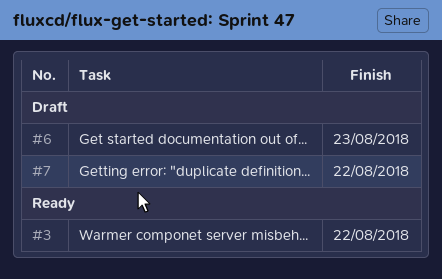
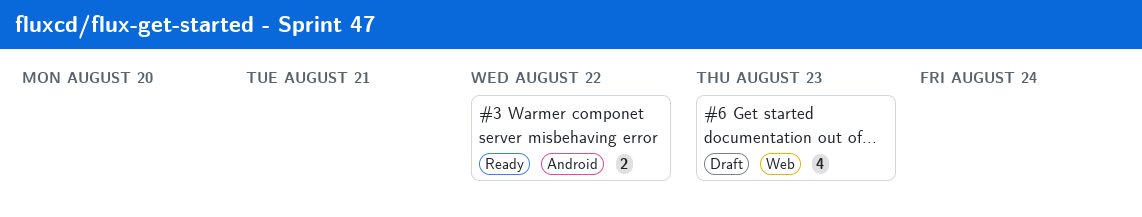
#7: present -> none

